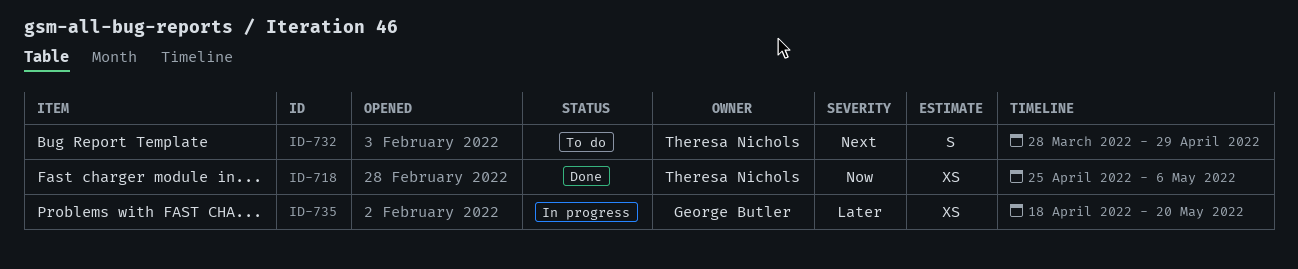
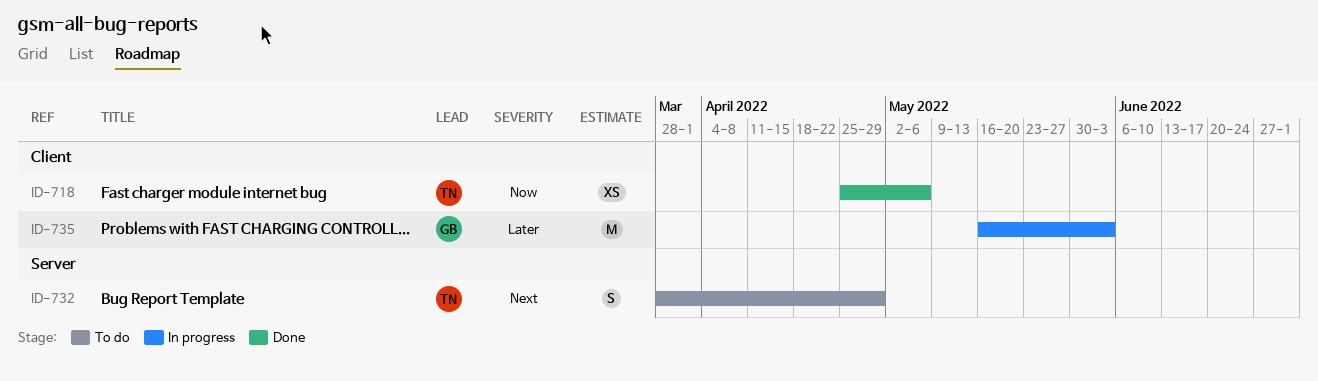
ID-735, estimate: XS -> M
ID-735, start: Apr 18 -> May 16
ID-735, due: May 20 -> Jun 3

